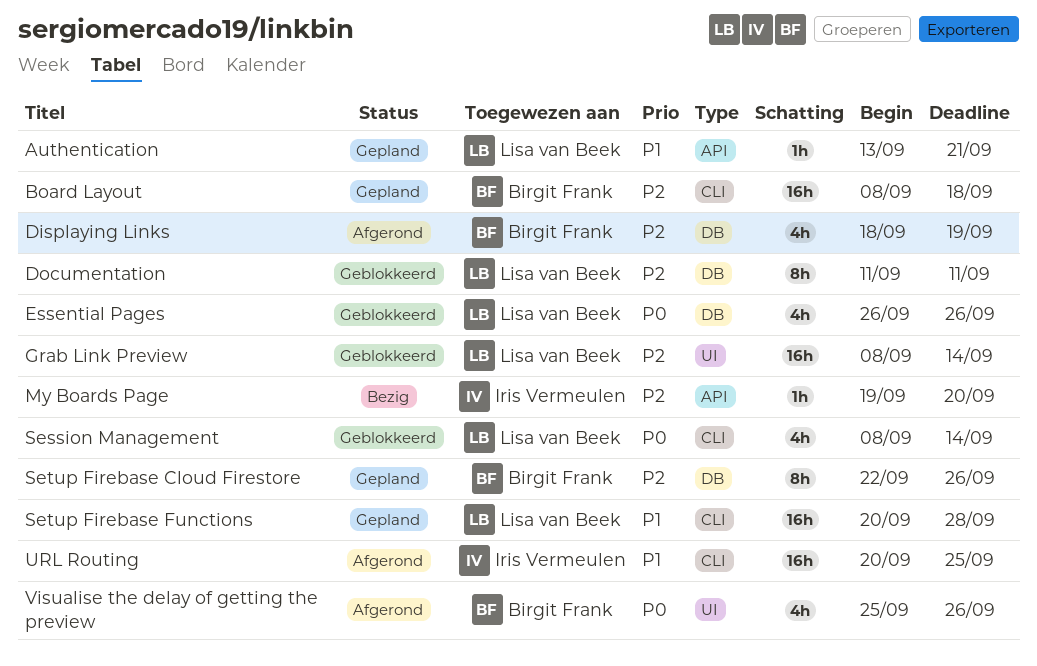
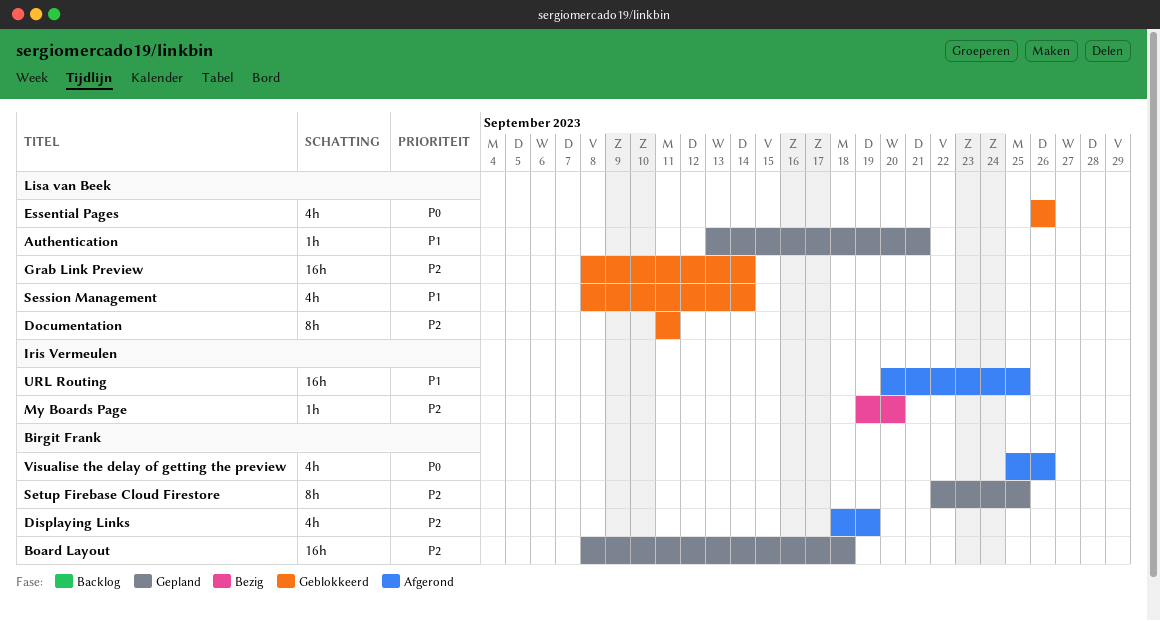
Session Management, priority: P0 -> P1
Setup Firebase Cloud Firestore, due: Sep 26 -> Sep 25
Setup Firebase Functions: present -> none

